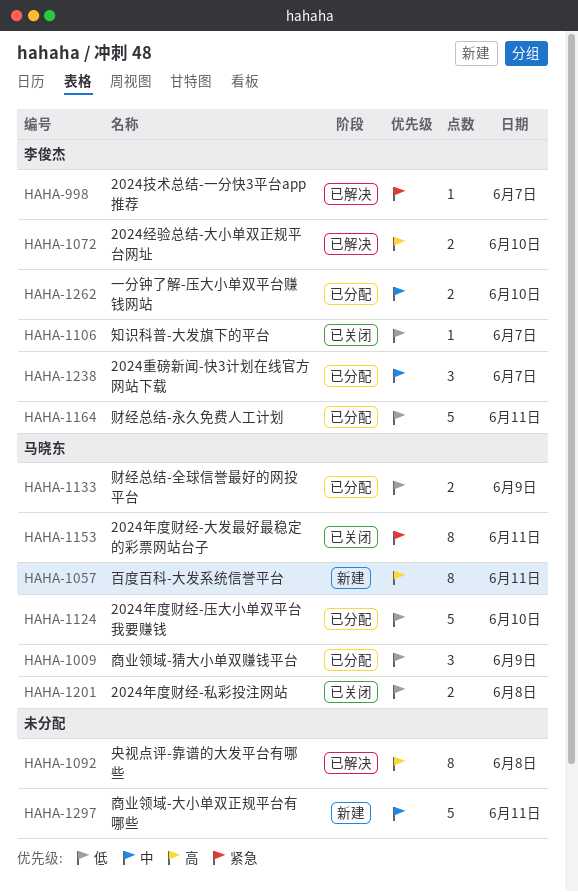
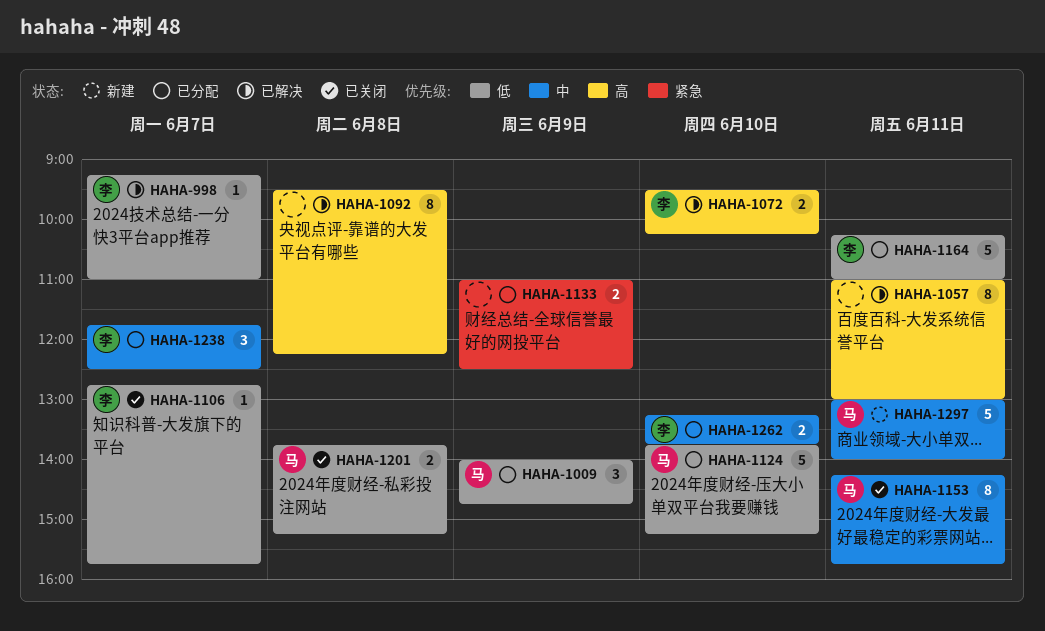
HAHA-998, priority: 紧急 -> 低
HAHA-1057, status: 新建 -> 已解决
HAHA-1057, owner: 马晓东 -> none
HAHA-1133, owner: 马晓东 -> none
HAHA-1133, priority: 低 -> 紧急
HAHA-1153, priority: 紧急 -> 中
HAHA-1297, owner: none -> 马晓东

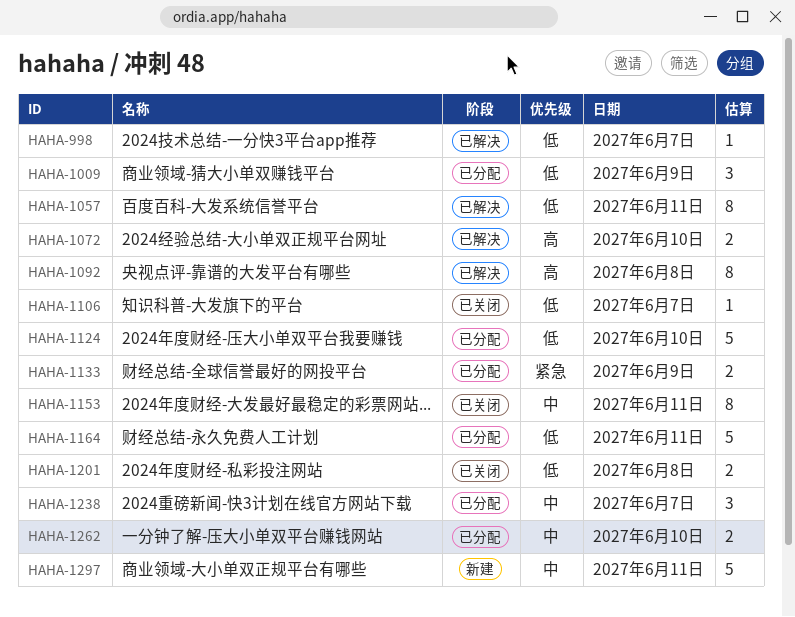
HAHA-1057, priority: 高 -> 低

